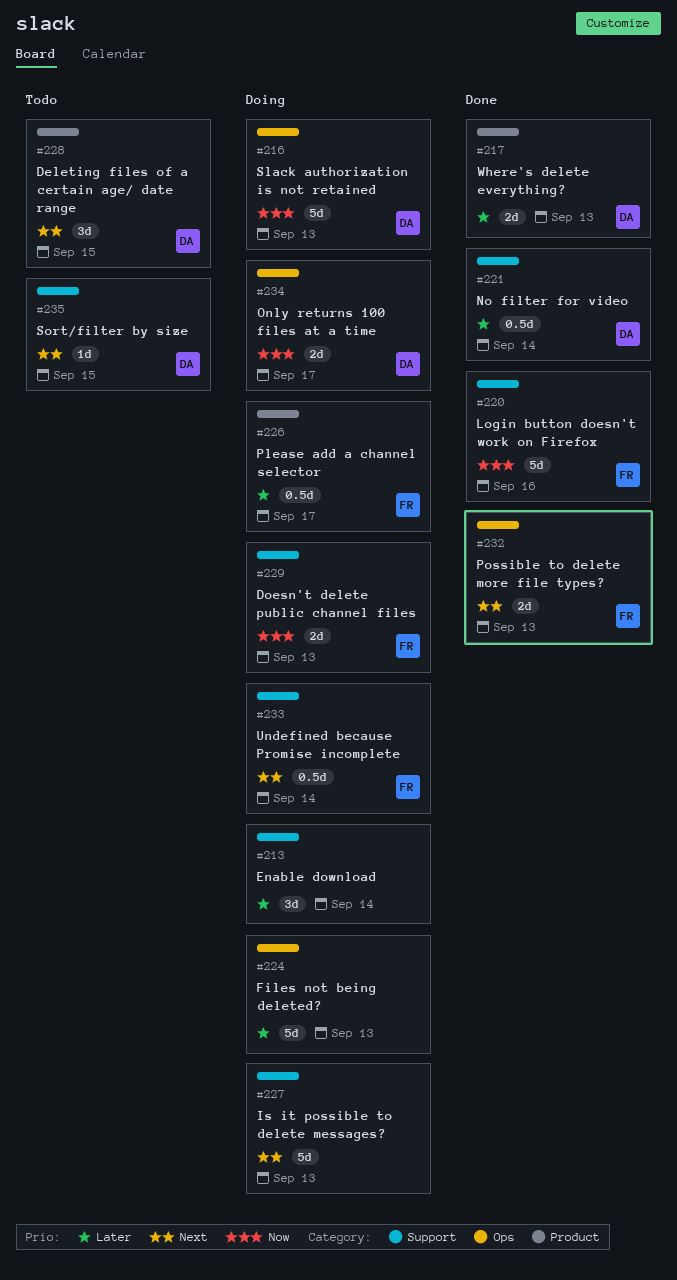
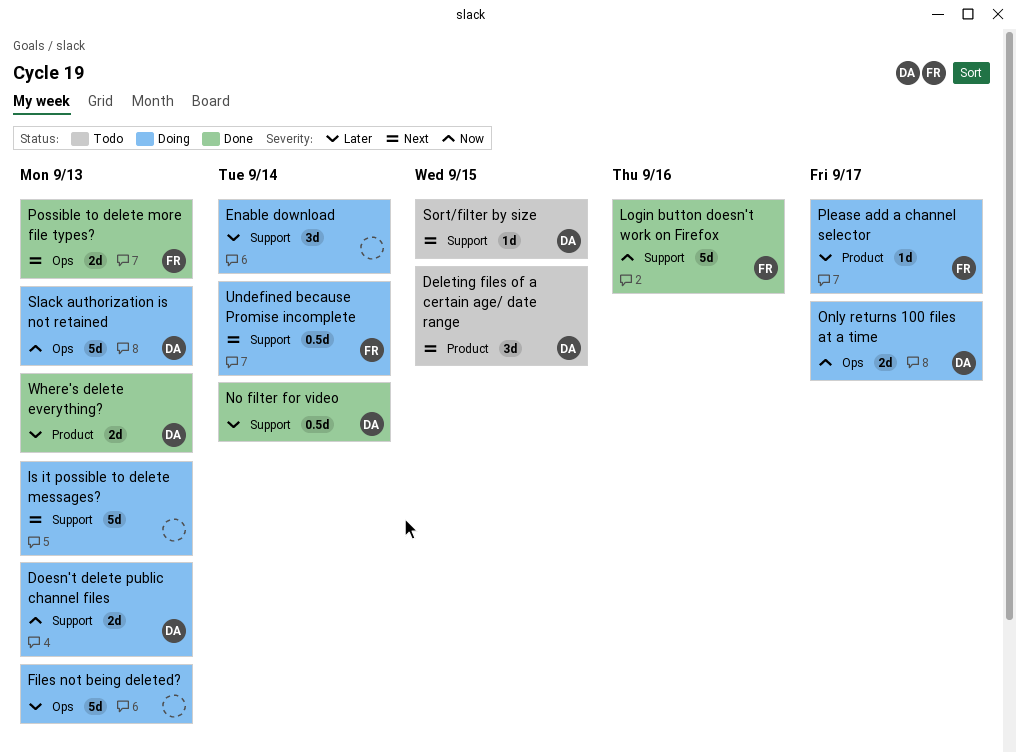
Doesn't delete public channel files, owner: FR -> DA
Please add a channel selector, estimate: 0.5d -> 1d

